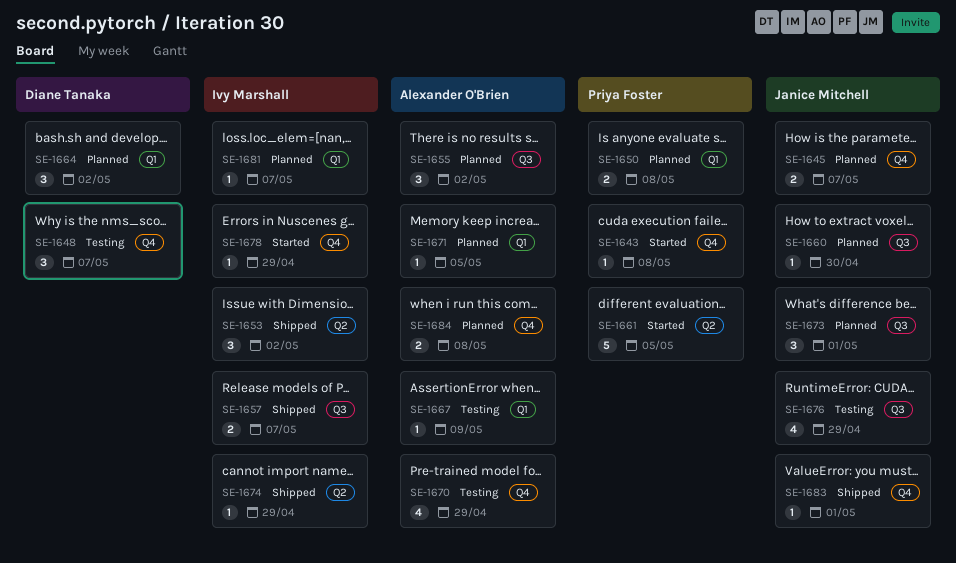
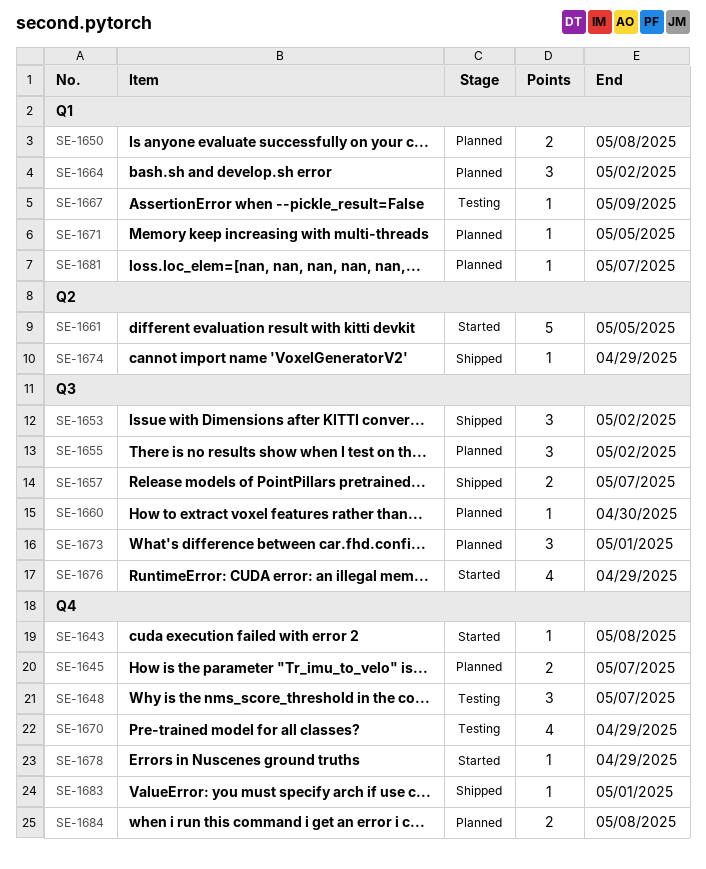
SE-1653, label: Q2 -> Q3
SE-1676, status: Testing -> Started

